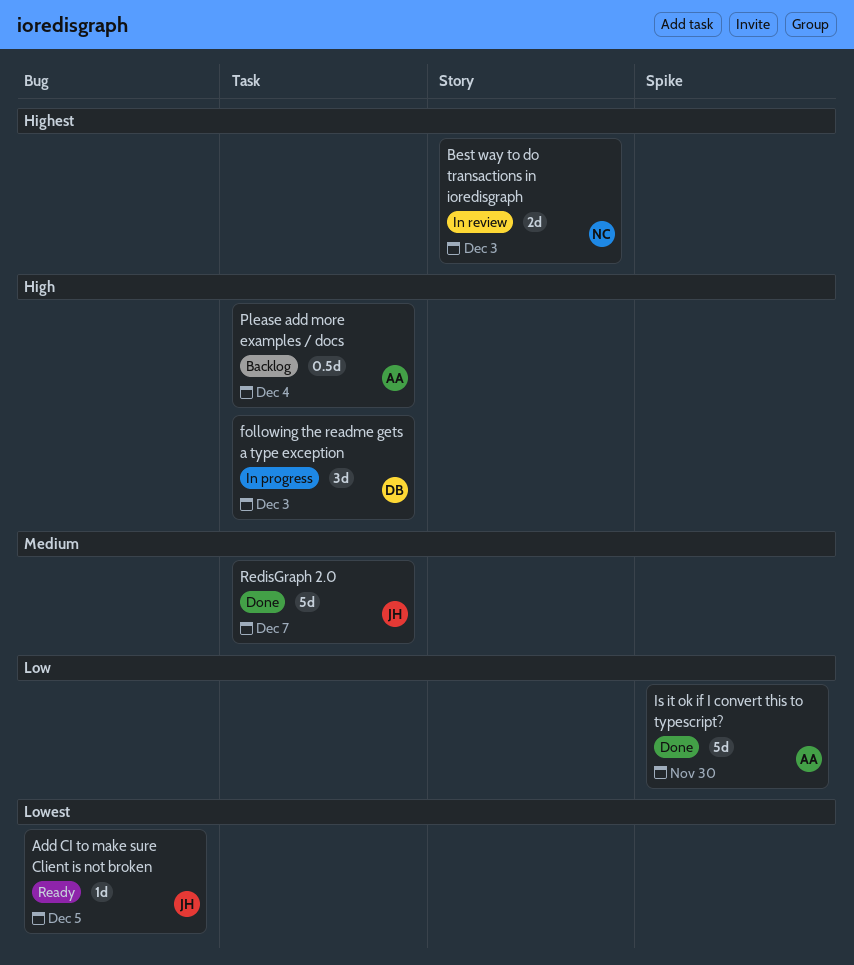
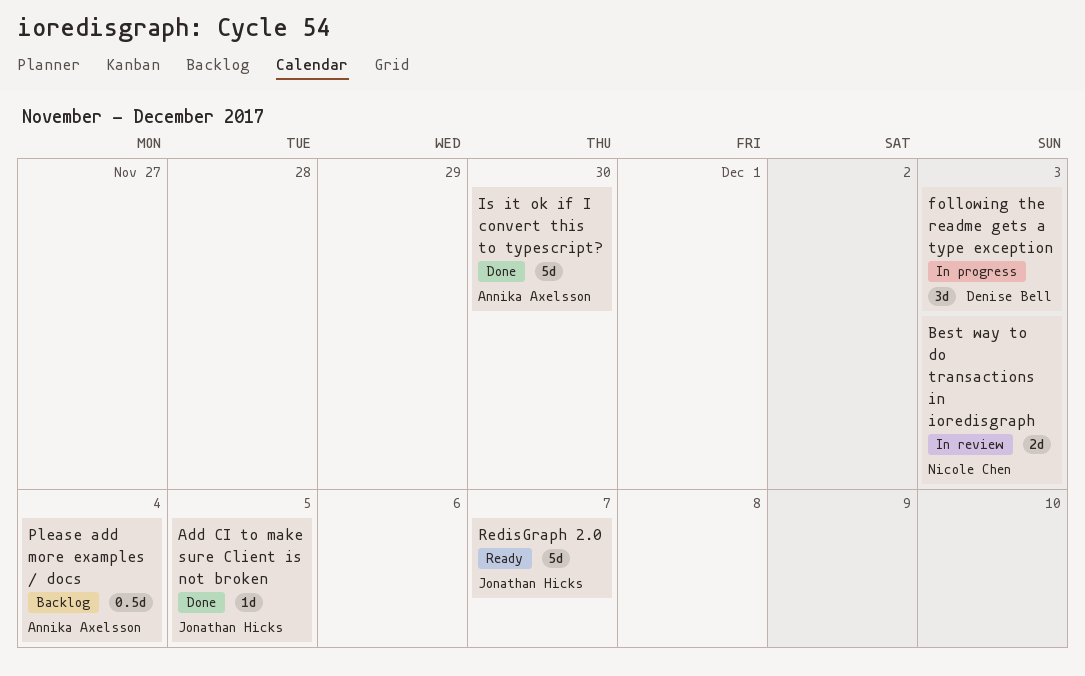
Add CI to make sure Client is not broken, status: Ready -> Done
RedisGraph 2.0, status: Done -> Ready

